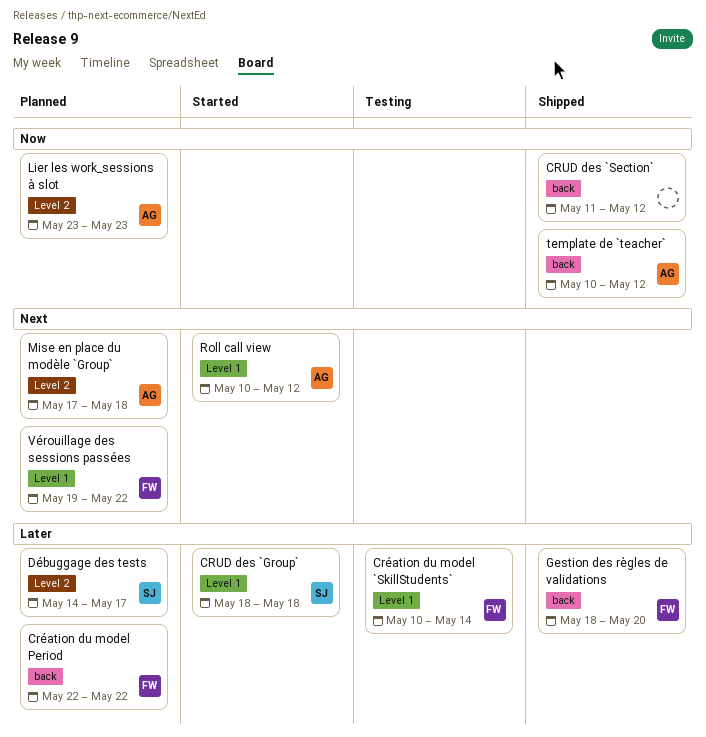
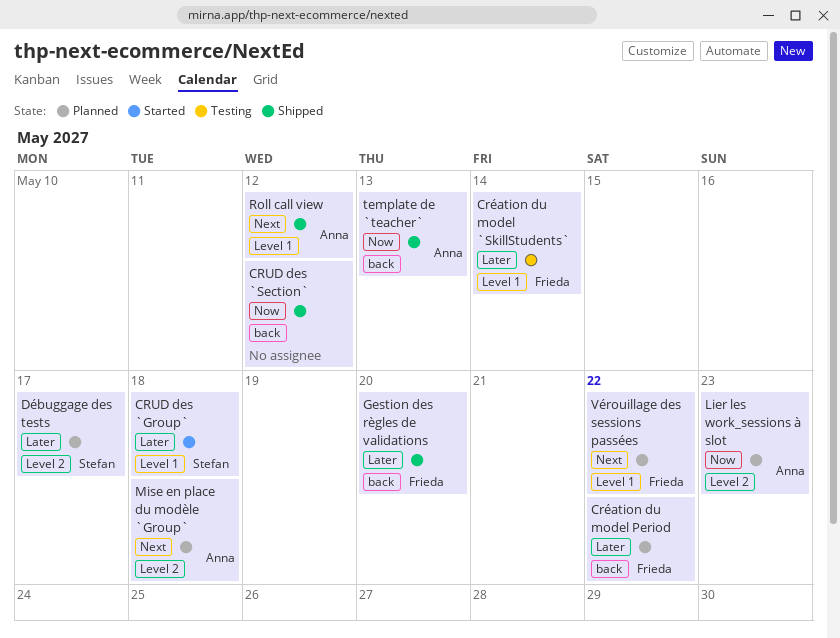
Roll call view, status: Started -> Shipped
template de `teacher`, due: May 12 -> May 13

